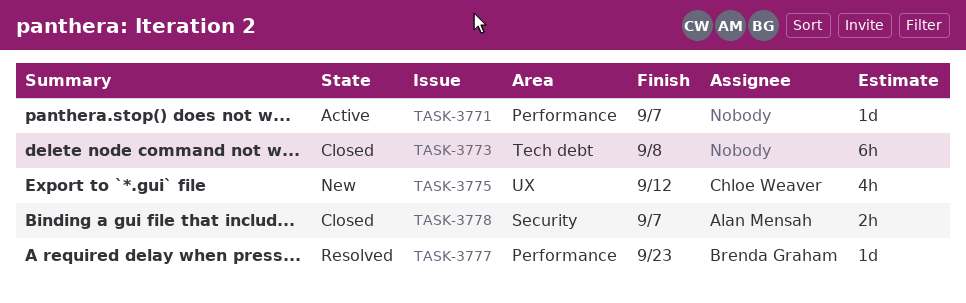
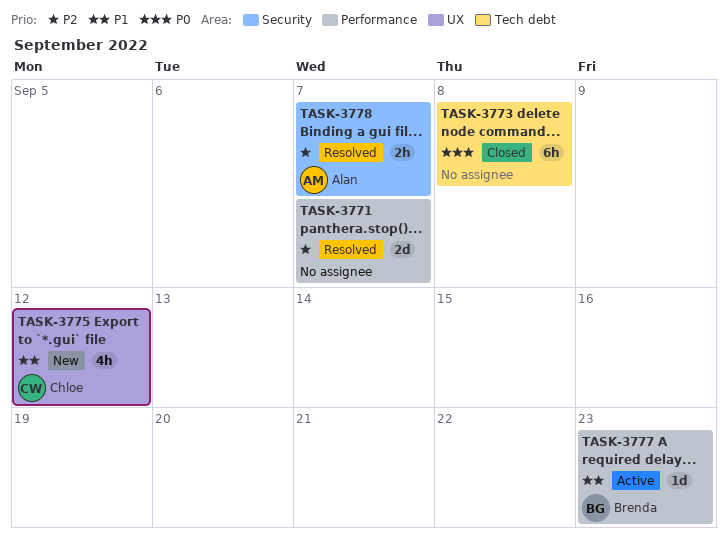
TASK-3771, status: Active -> Resolved
TASK-3771, estimate: 1d -> 2d
TASK-3777, status: Resolved -> Active
TASK-3778, status: Closed -> Resolved

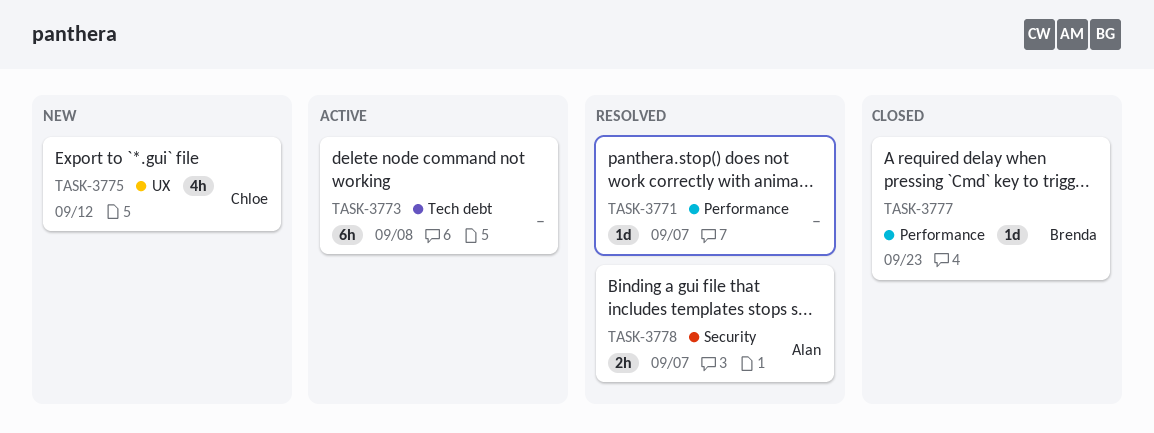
TASK-3771, estimate: 2d -> 1d
TASK-3773, status: Closed -> Active
TASK-3777, status: Active -> Closed

